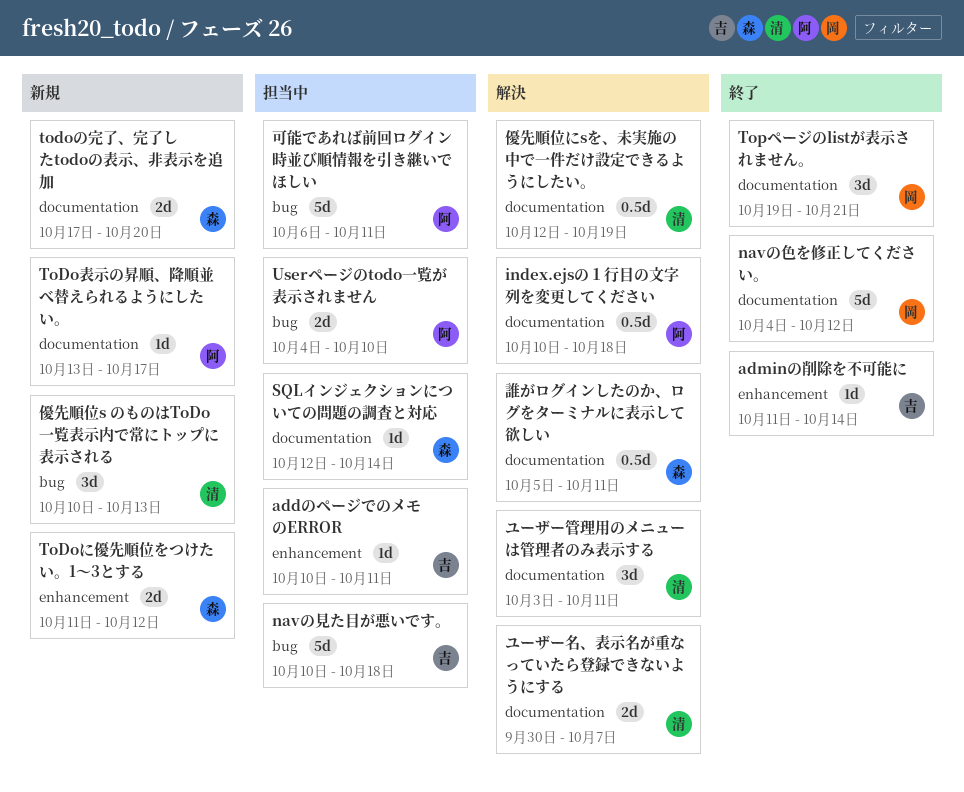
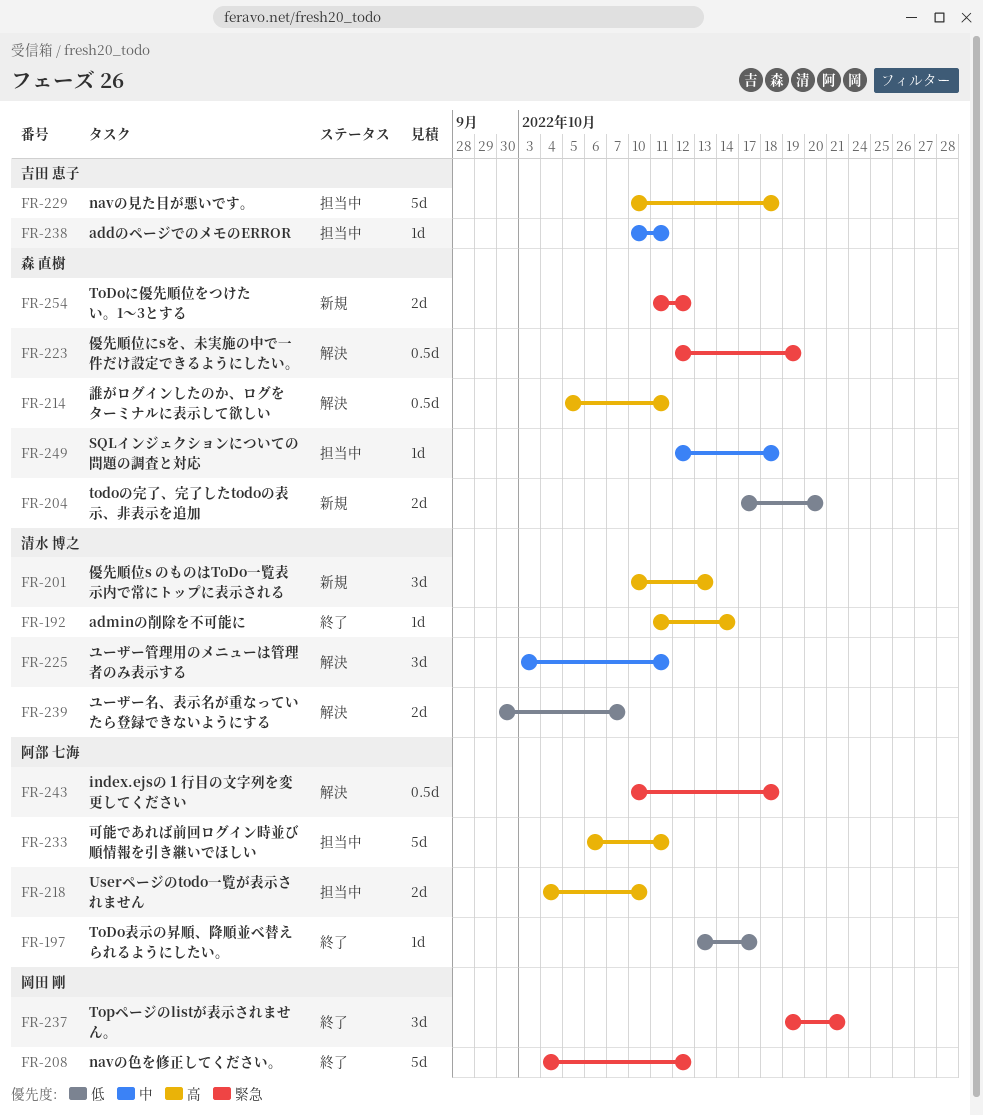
adminの削除を不可能に, owner: 吉田 恵子 -> 清水 博之
SQLインジェクションについての問題の調査と対応, due: Oct 14 -> Oct 18
ToDo表示の昇順、降順並べ替えられるようにしたい。, status: 新規 -> 終了
優先順位にsを、未実施の中で一件だけ設定できるようにしたい。, owner: 清水 博之 -> 森 直樹

